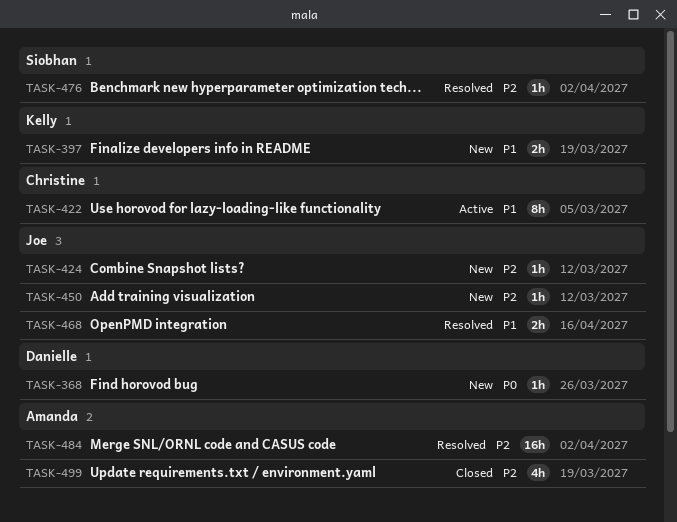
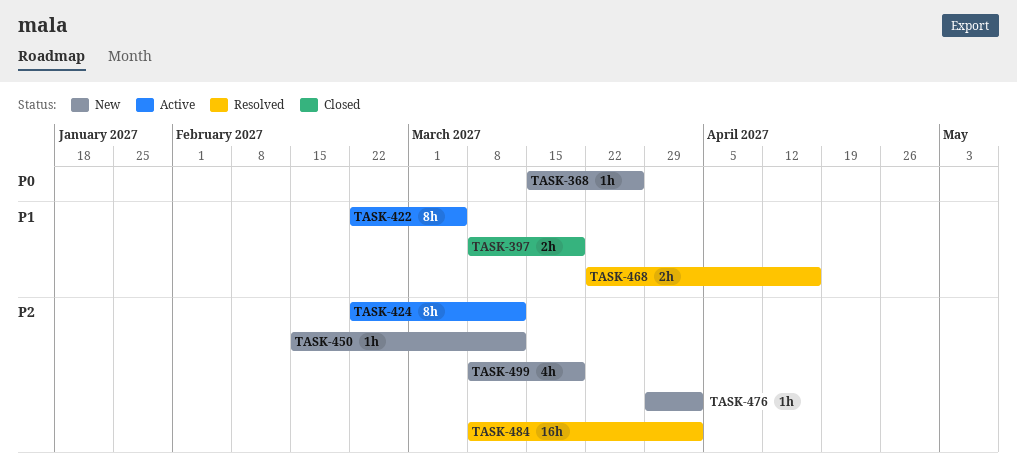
TASK-397, status: New -> Closed
TASK-424, status: New -> Active
TASK-424, estimate: 1h -> 8h
TASK-476, status: Resolved -> New
TASK-499, status: Closed -> New

